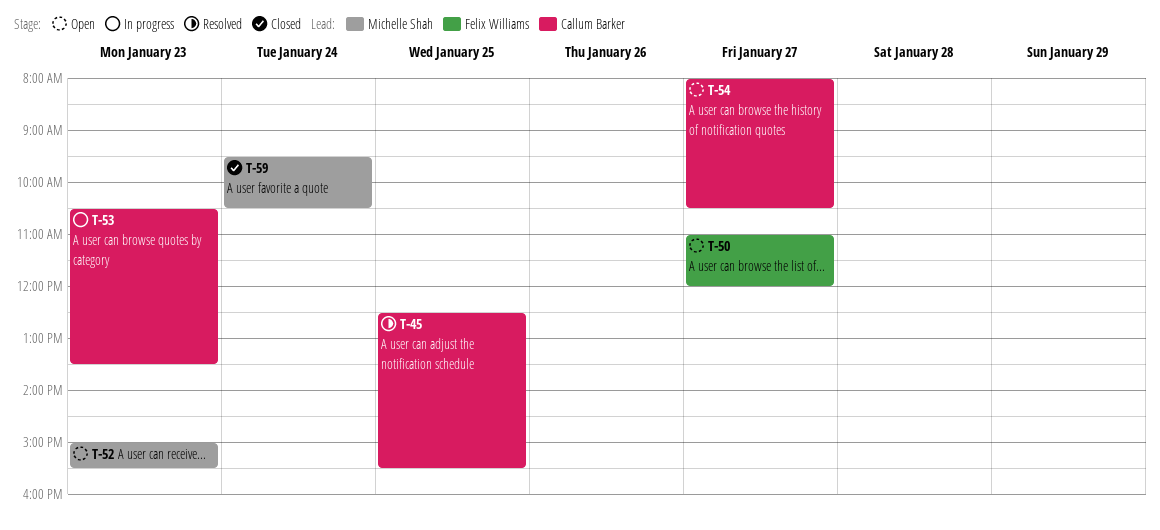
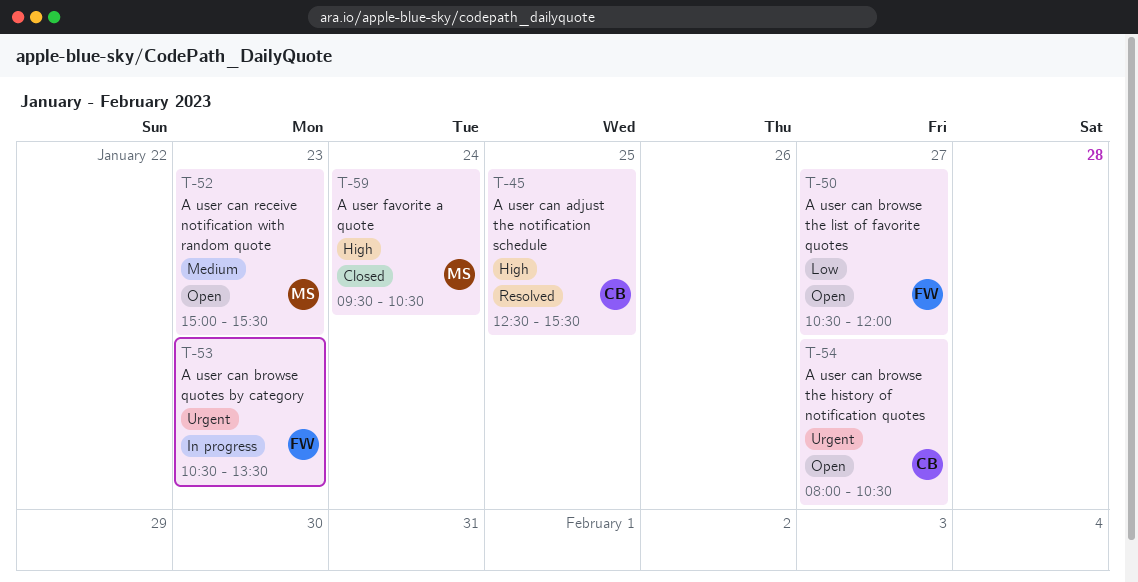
T-50, begins: 11:00 -> 10:30
T-53, owner: Callum Barker -> Felix Williams

